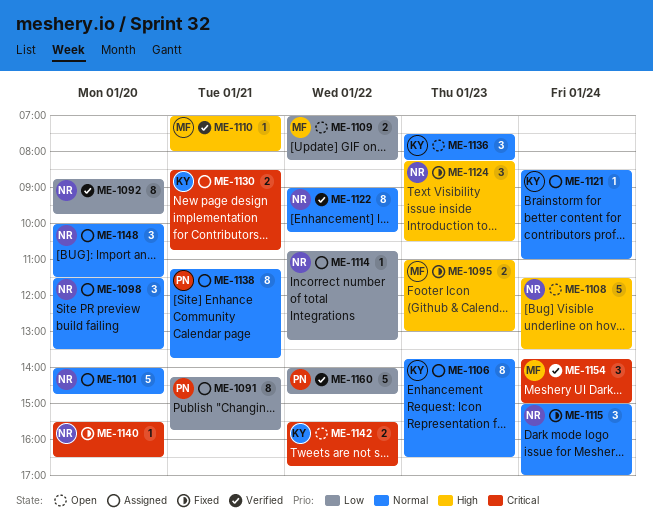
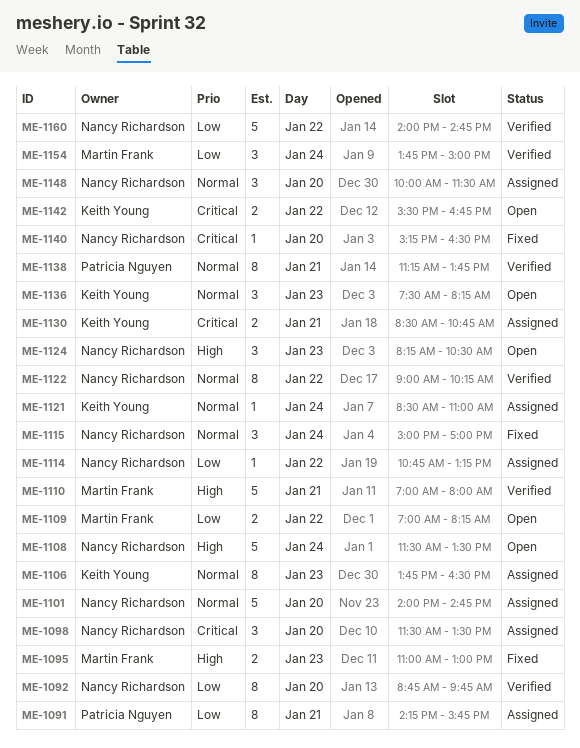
ME-1098, priority: Normal -> Critical
ME-1110, estimate: 1 -> 5
ME-1124, status: Fixed -> Open
ME-1138, status: Assigned -> Verified
ME-1140, begins: 15:30 -> 15:15
ME-1154, priority: Critical -> Low
ME-1160, owner: Patricia Nguyen -> Nancy Richardson

